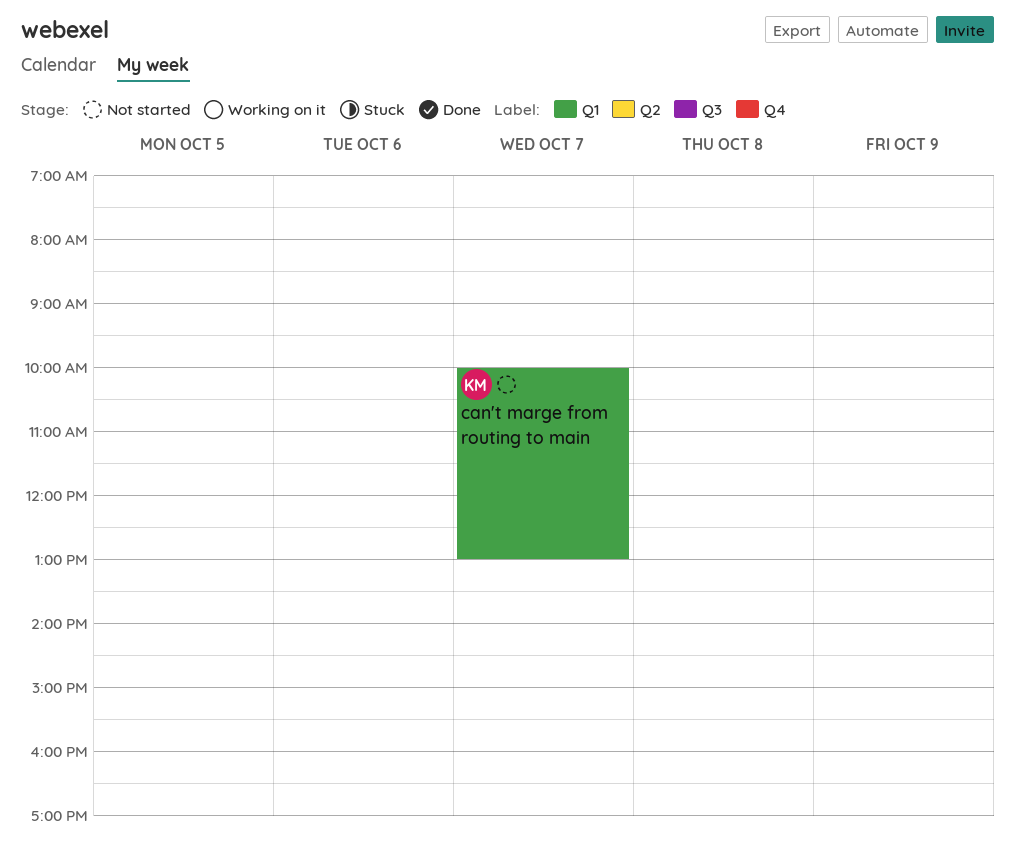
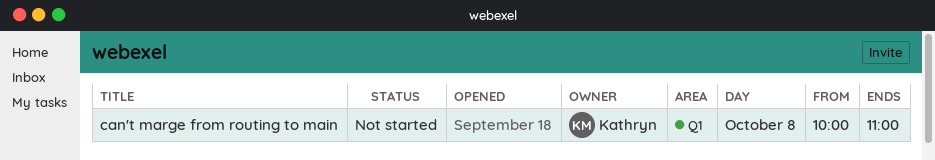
can't marge from routing to main, day: Oct 7 -> Oct 8
can't marge from routing to main, ends: 13:00 -> 11:00

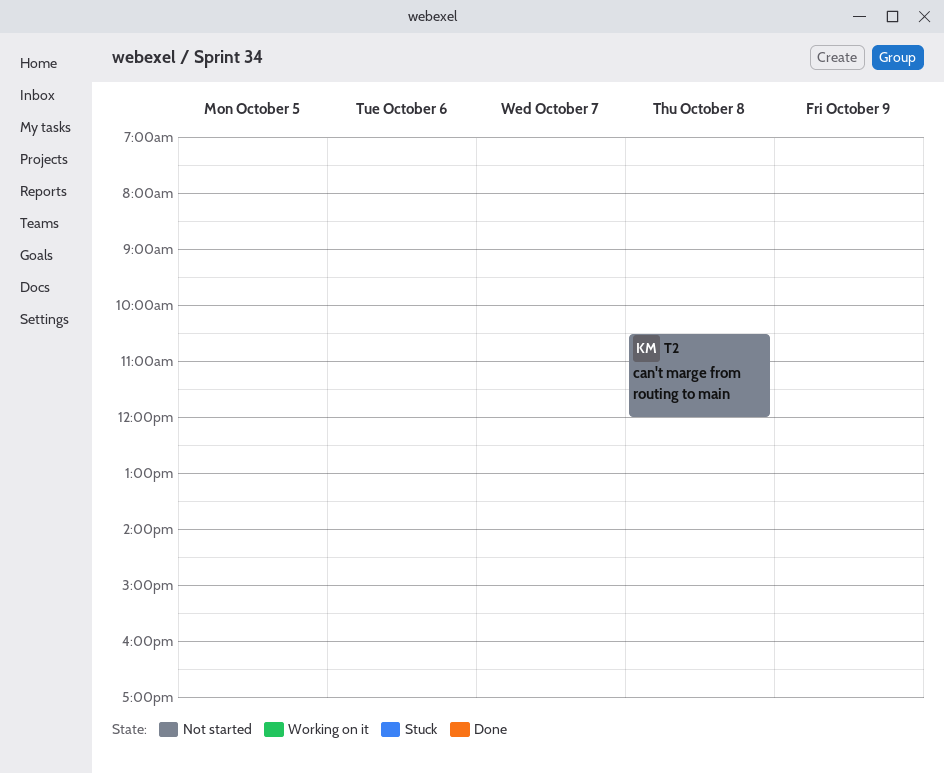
can't marge from routing to main, begins: 10:00 -> 10:30
can't marge from routing to main, ends: 11:00 -> 12:00

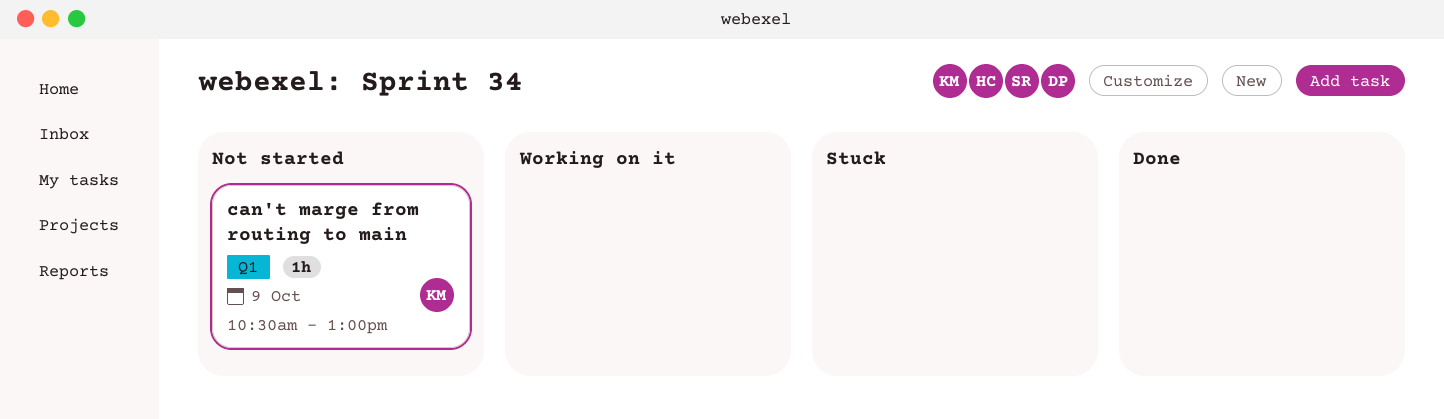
can't marge from routing to main, day: Oct 8 -> Oct 9
can't marge from routing to main, ends: 12:00 -> 13:00

